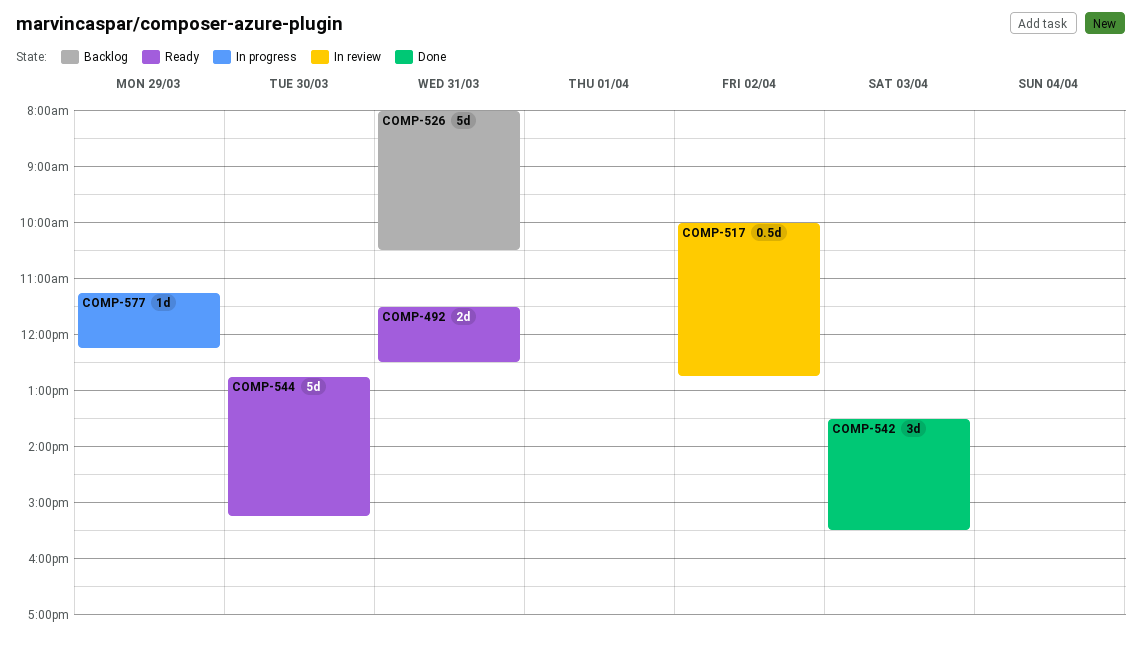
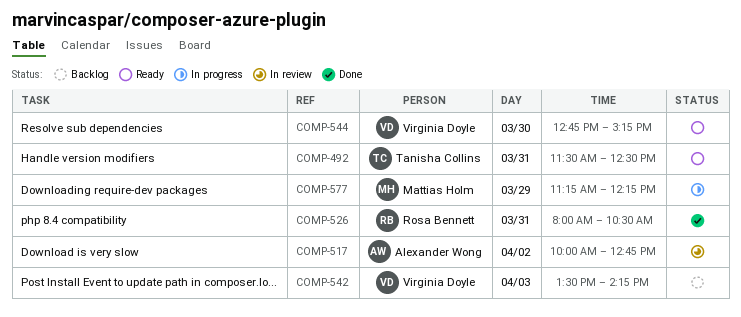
COMP-526, status: Backlog -> Done
COMP-542, status: Done -> Backlog
COMP-542, ends: 15:30 -> 14:15

